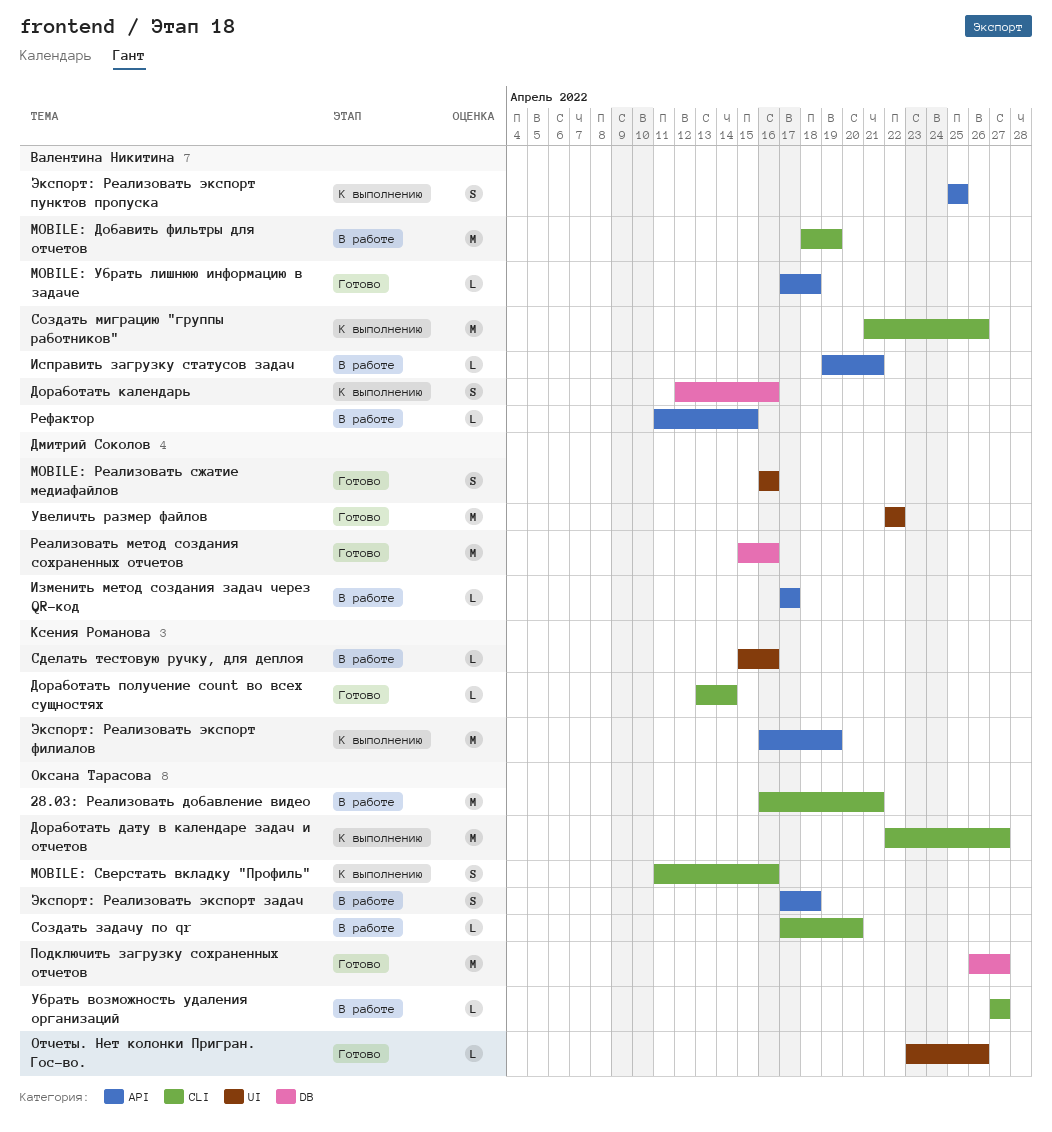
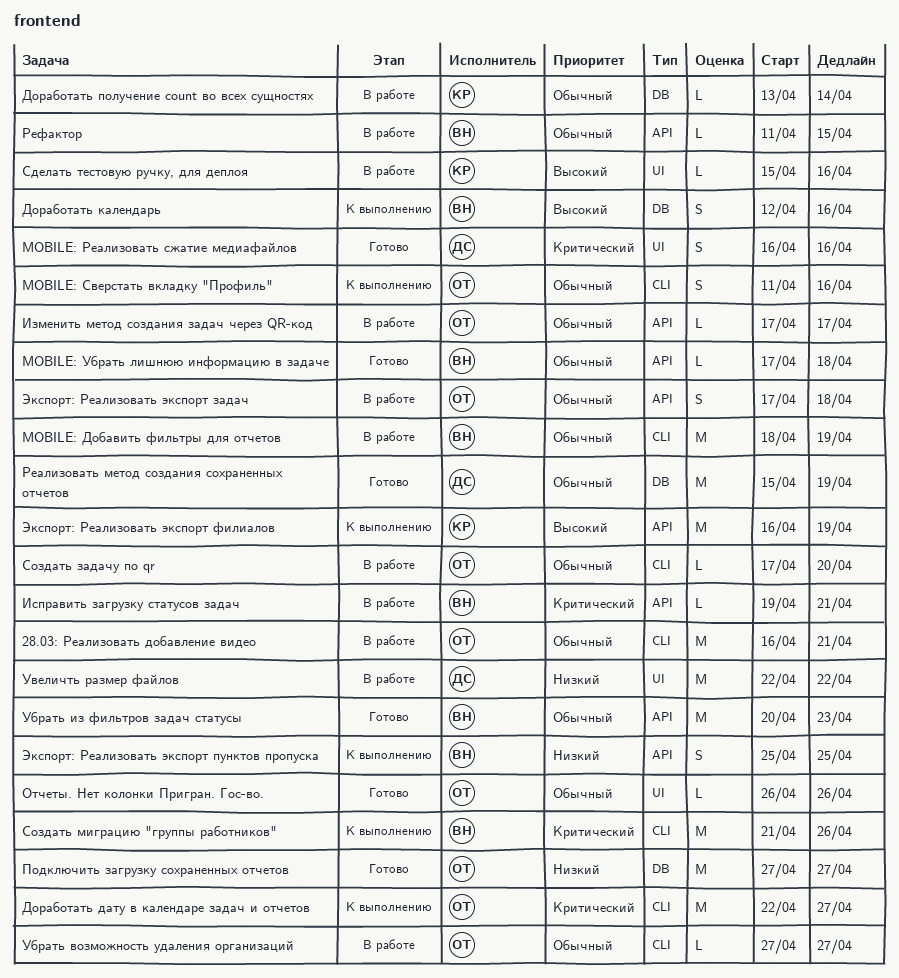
Доработать получение count во всех сущностях, status: Готово -> В работе
Доработать получение count во всех сущностях, label: CLI -> DB
Изменить метод создания задач через QR-код, owner: Дмитрий Соколов -> Оксана Тарасова
Отчеты. Нет колонки Пригран. Гос-во., start: Apr 23 -> Apr 26
Подключить загрузку сохраненных отчетов, start: Apr 26 -> Apr 27
Реализовать метод создания сохраненных отчетов, due: Apr 16 -> Apr 19
Убрать из фильтров задач статусы: none -> present
Увеличть размер файлов, status: Готово -> В работе

